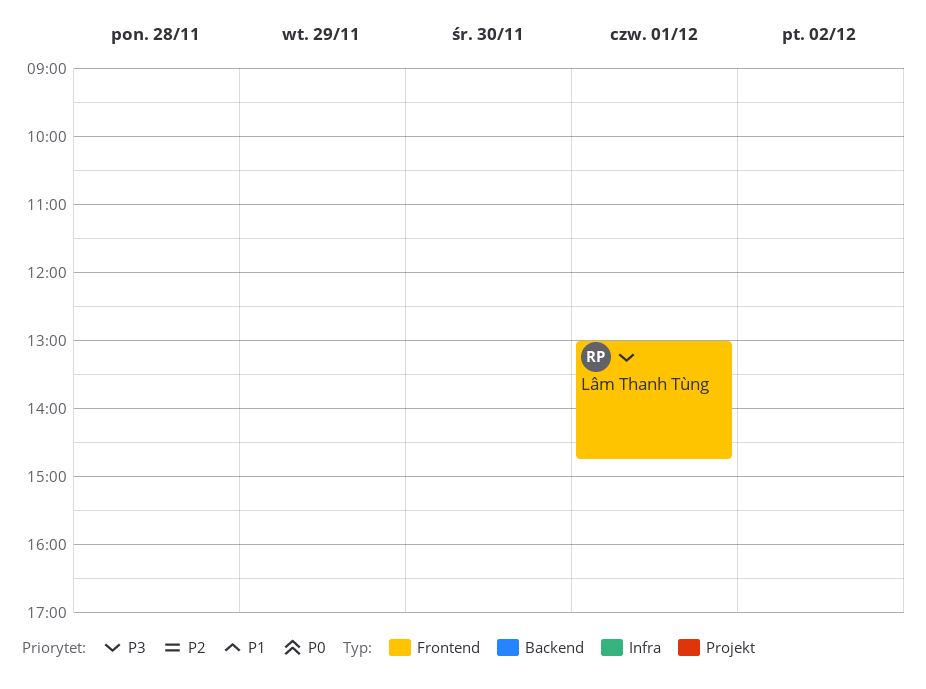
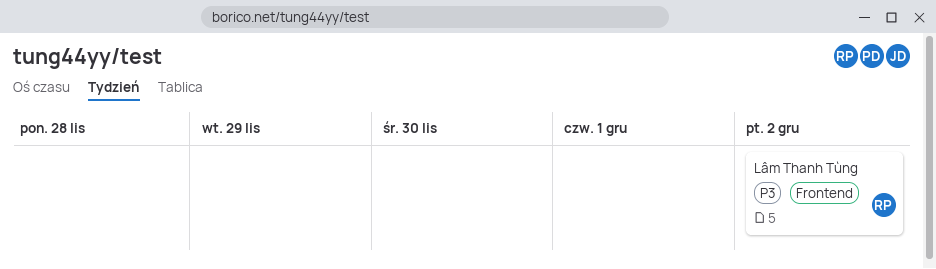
Lâm Thanh Tùng, day: Dec 1 -> Dec 2

